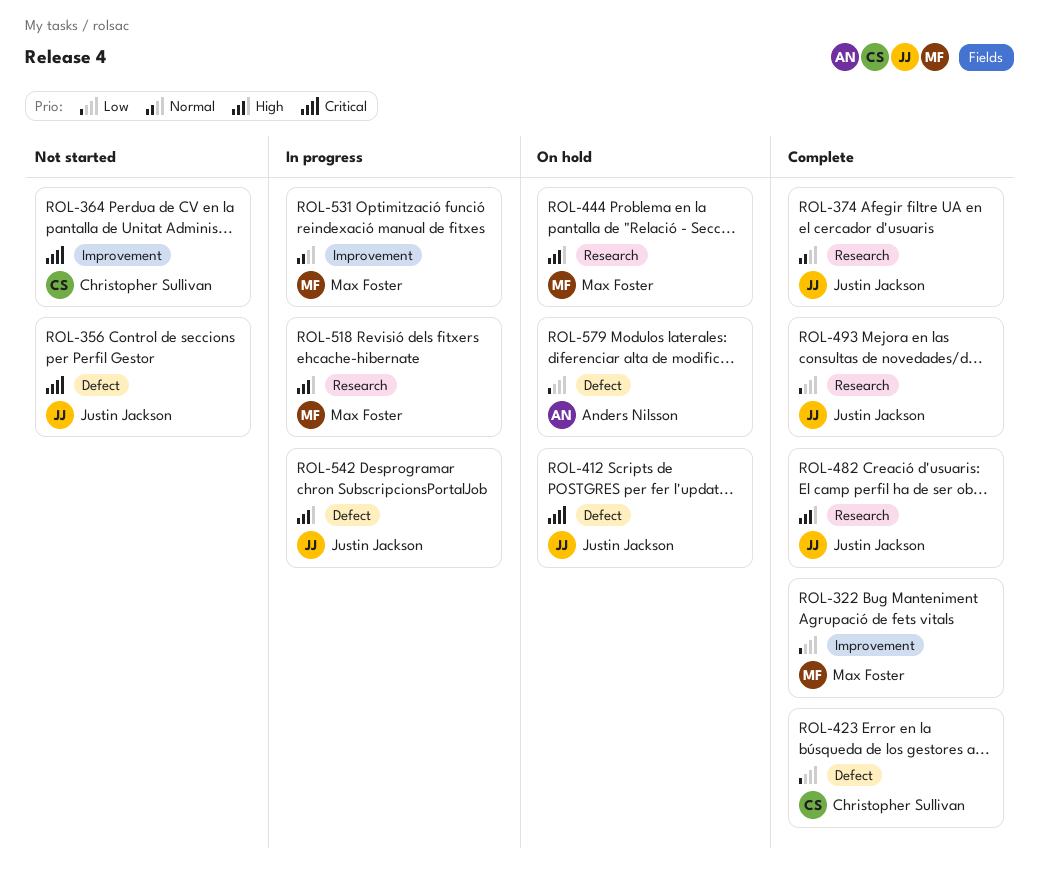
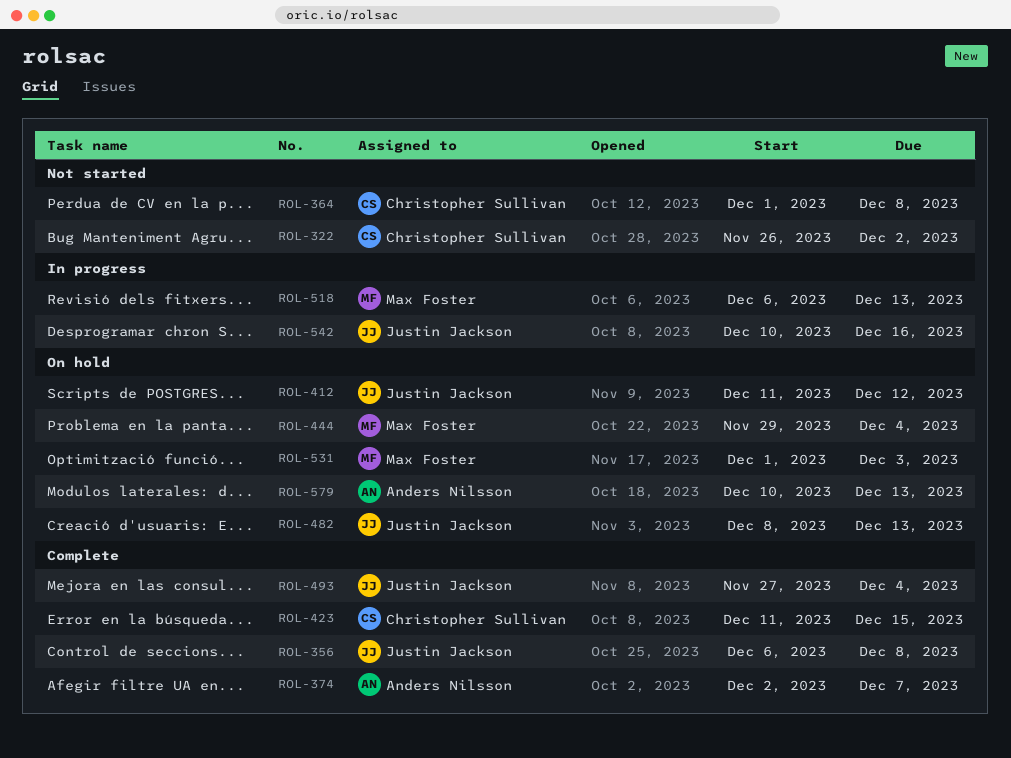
ROL-322, status: Complete -> Not started
ROL-322, owner: Max Foster -> Christopher Sullivan
ROL-356, status: Not started -> Complete
ROL-374, owner: Justin Jackson -> Anders Nilsson
ROL-482, status: Complete -> On hold
ROL-531, status: In progress -> On hold

